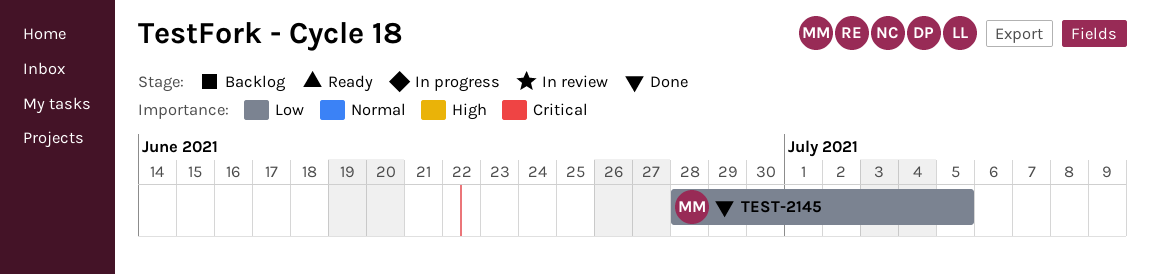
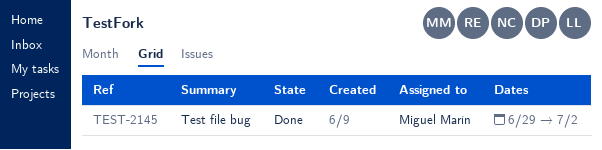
TEST-2145, start: Jun 28 -> Jun 29
TEST-2145, due: Jul 5 -> Jul 2

